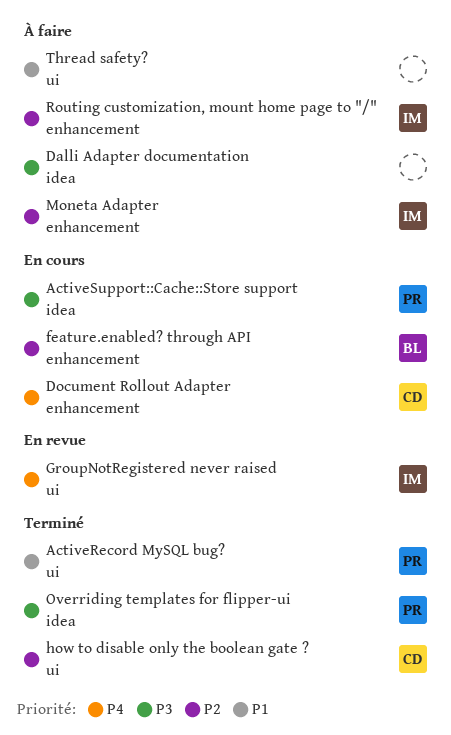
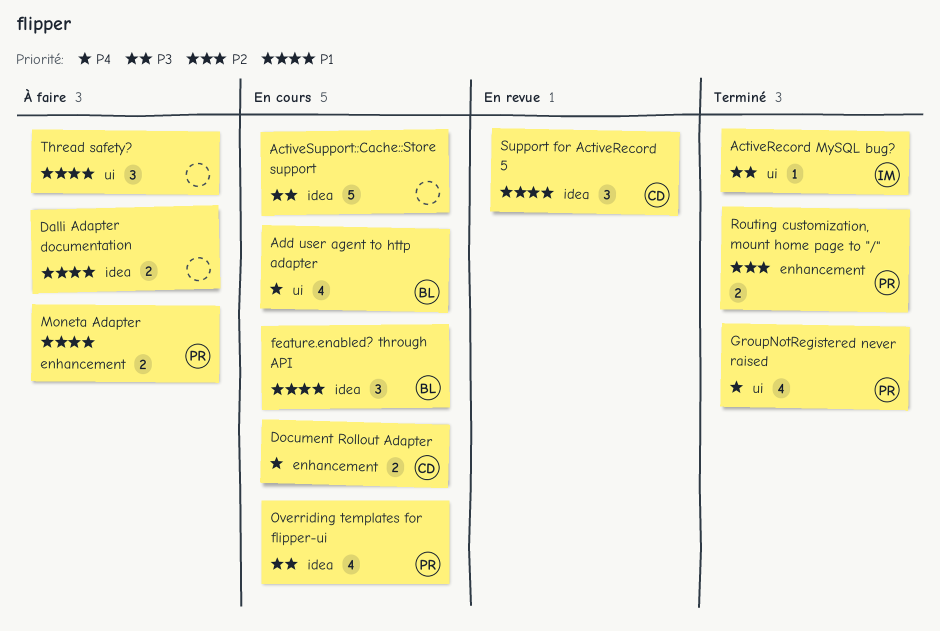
ActiveRecord MySQL bug?, owner: PR -> IM
ActiveRecord MySQL bug?, priority: P1 -> P3
ActiveSupport::Cache::Store support, owner: PR -> none
Add user agent to http adapter: none -> present
Dalli Adapter documentation, priority: P3 -> P1
feature.enabled? through API, priority: P2 -> P1
feature.enabled? through API, label: enhancement -> idea
GroupNotRegistered never raised, status: En revue -> Terminé
GroupNotRegistered never raised, owner: IM -> PR
how to disable only the boolean gate ?: present -> none
Moneta Adapter, owner: IM -> PR
Moneta Adapter, priority: P2 -> P1
Overriding templates for flipper-ui, status: Terminé -> En cours
Routing customization, mount home page to "/", status: À faire -> Terminé
Routing customization, mount home page to "/", owner: IM -> PR
Support for ActiveRecord 5: none -> present

